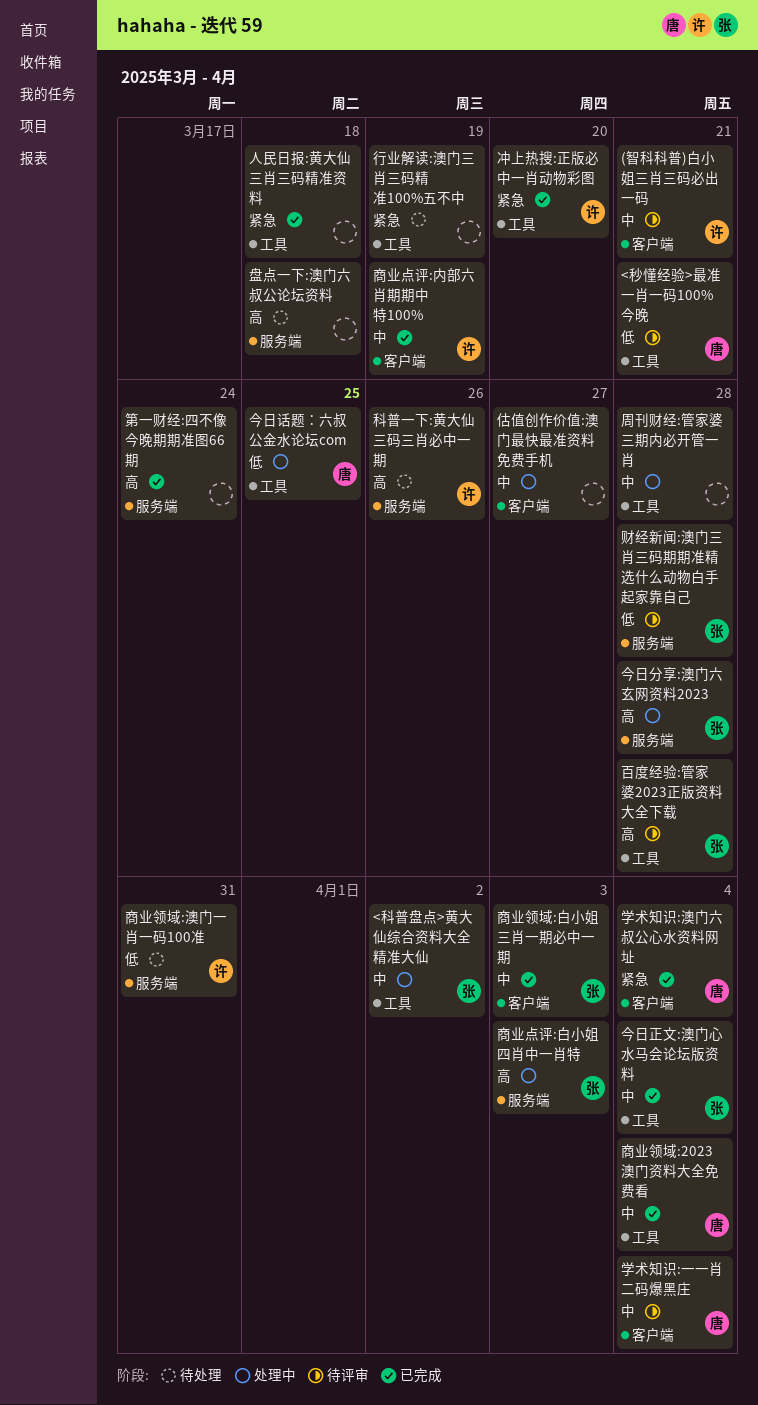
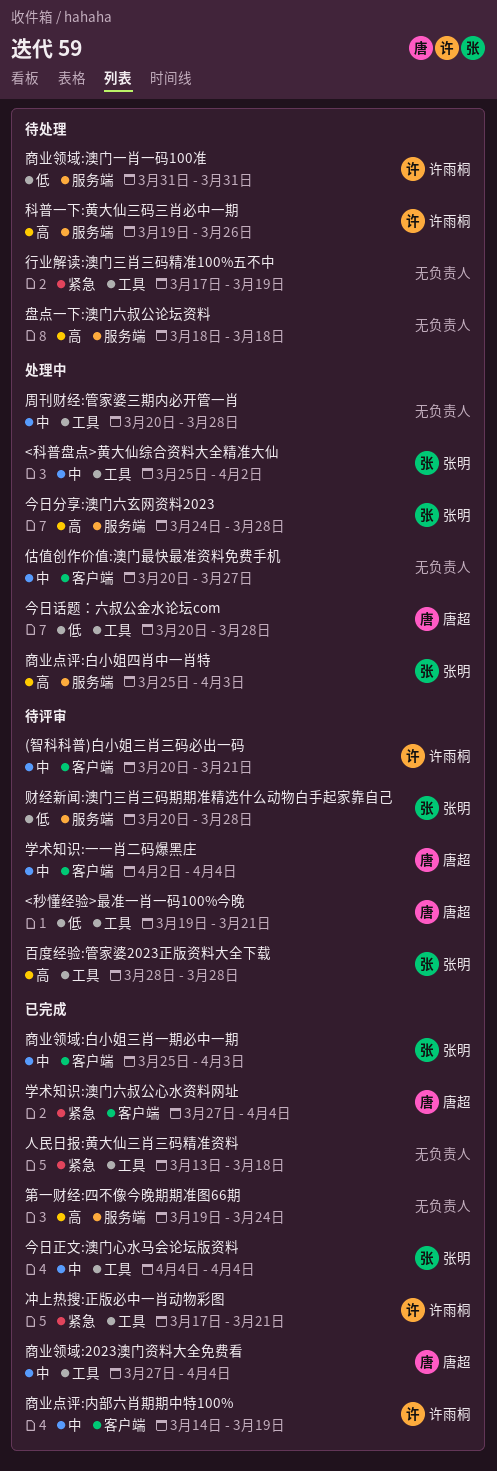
今日话题：六叔公金水论坛com, due: Mar 25 -> Mar 28
冲上热搜:正版必中一肖动物彩图, due: Mar 20 -> Mar 21

